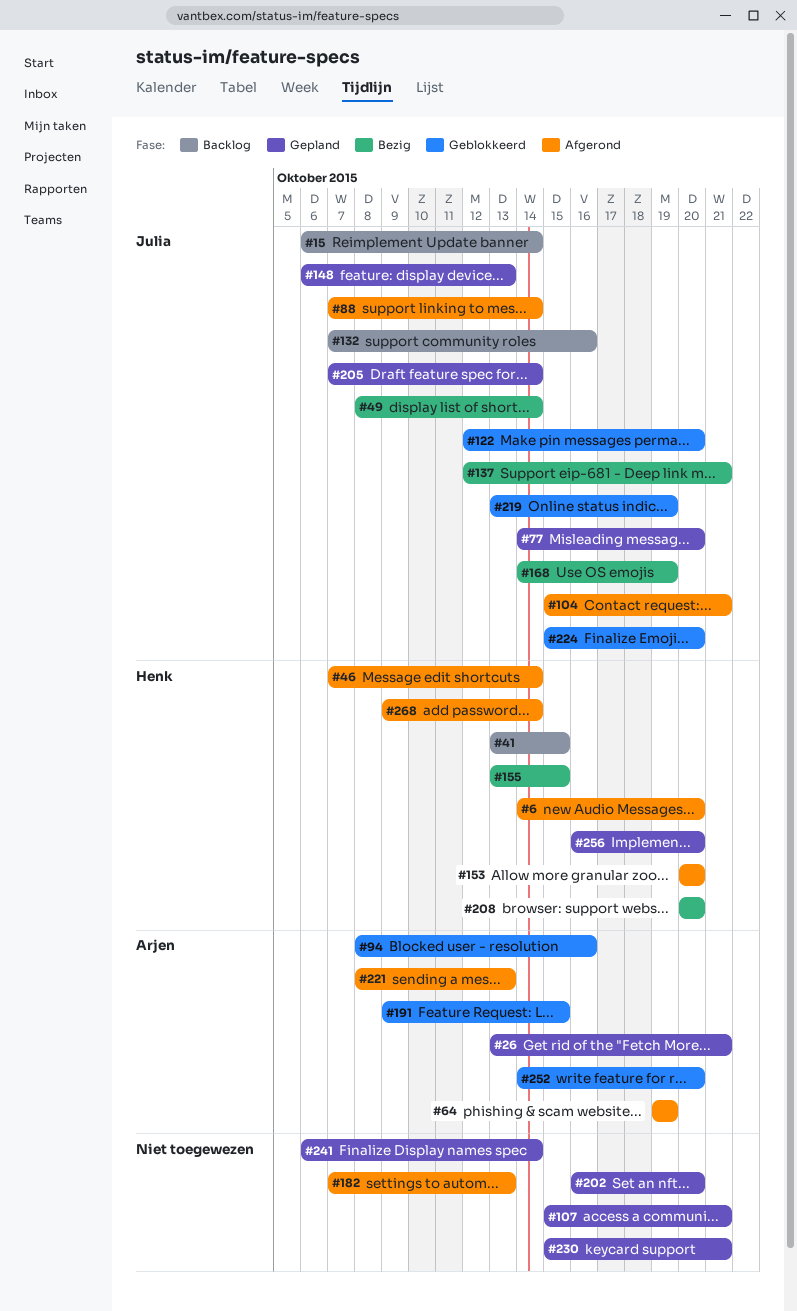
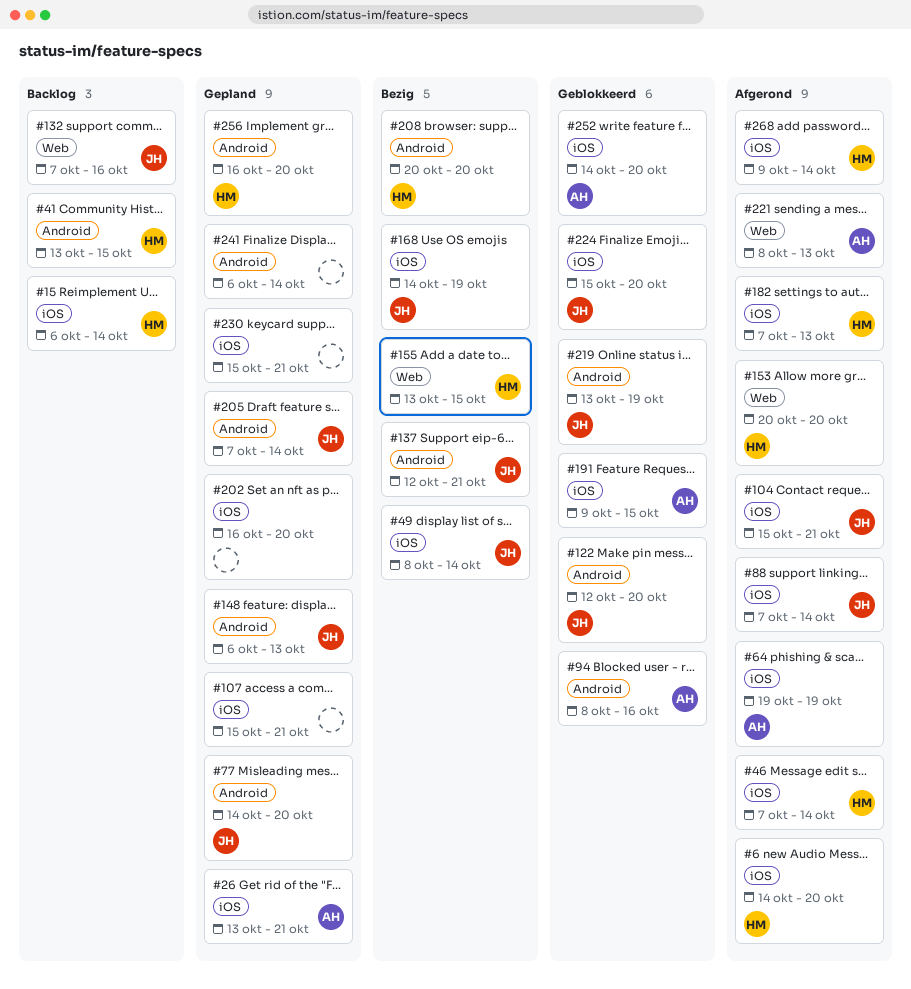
#15, owner: Julia -> Henk
#182, owner: none -> Henk

